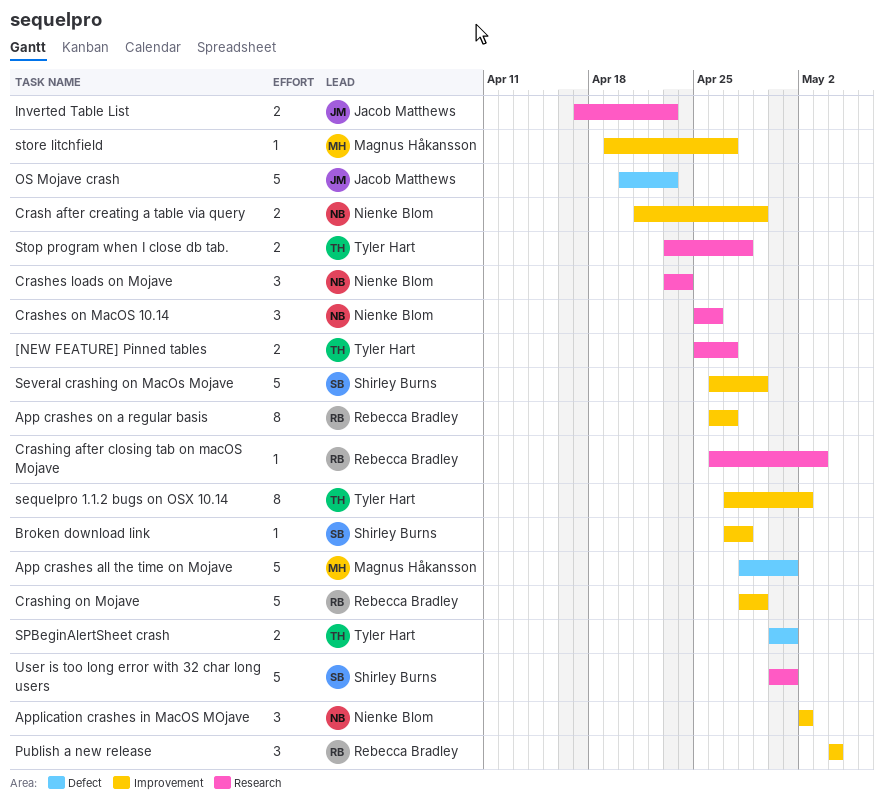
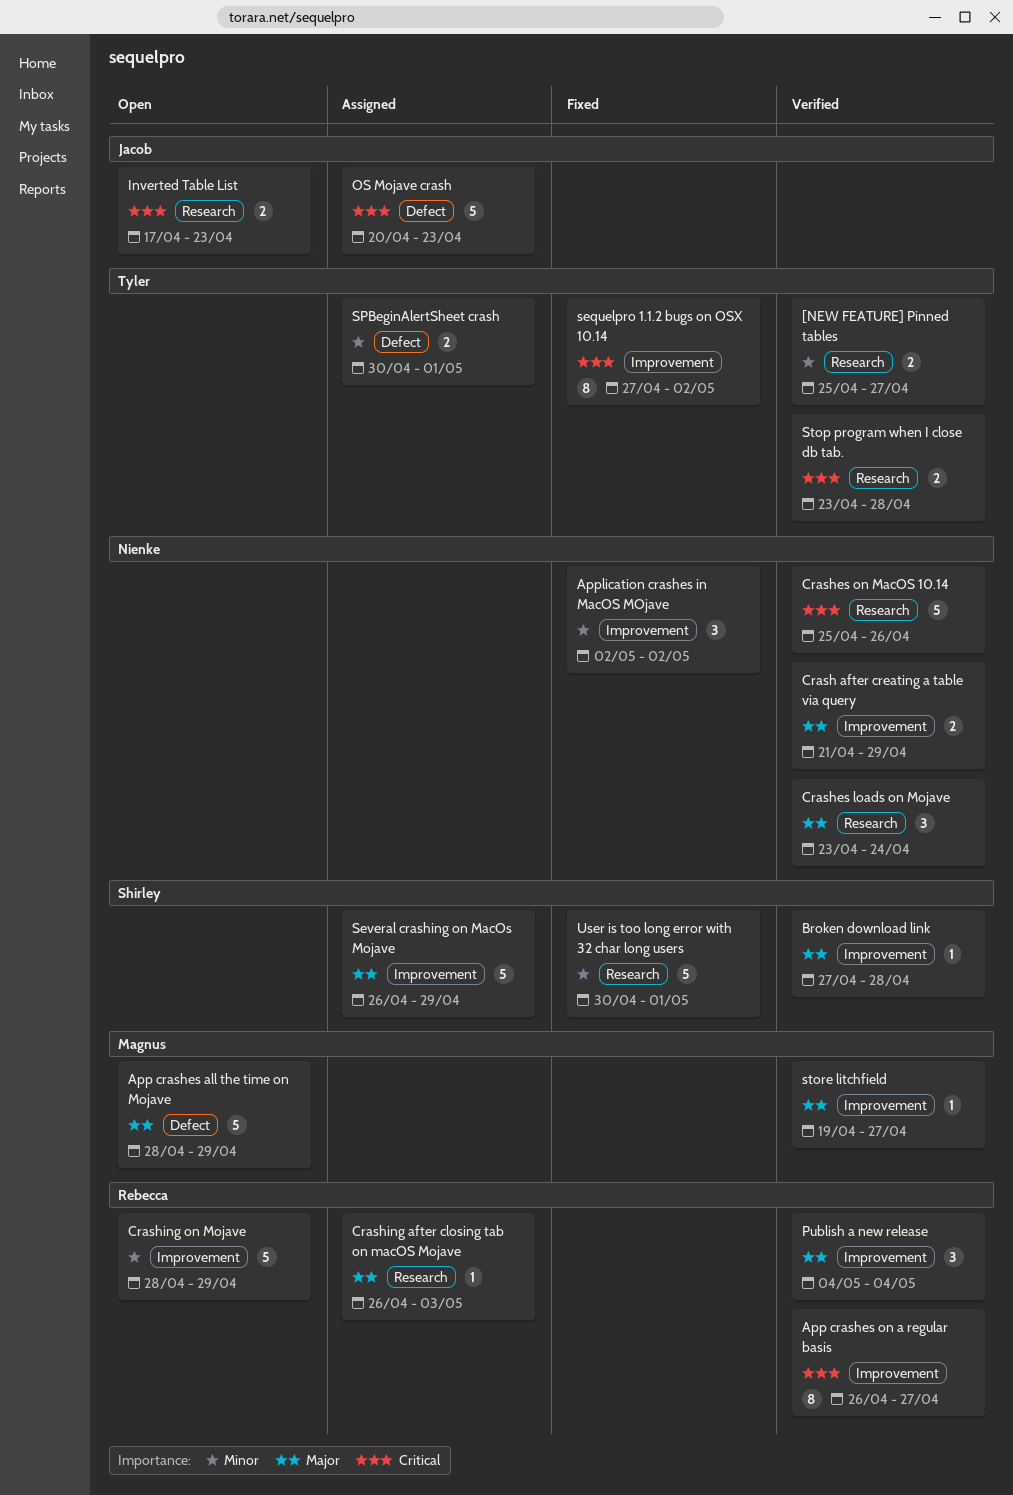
App crashes all the time on Mojave, due: May 1 -> Apr 29
Crashes on MacOS 10.14, estimate: 3 -> 5

